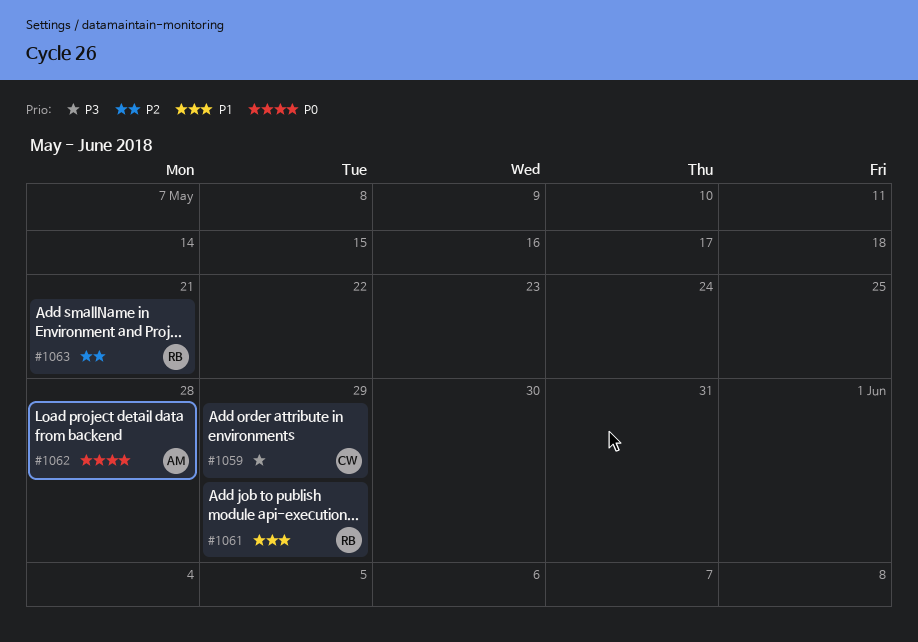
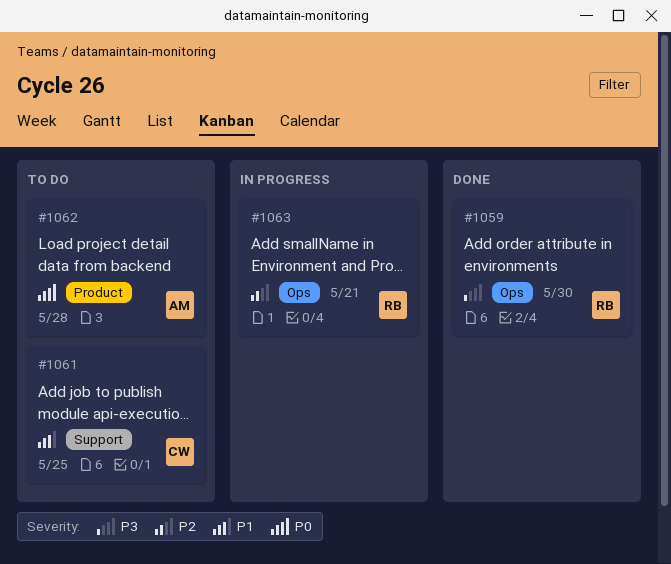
#1059, owner: CW -> RB
#1059, due: May 29 -> May 30
#1061, owner: RB -> CW
#1061, due: May 29 -> May 25

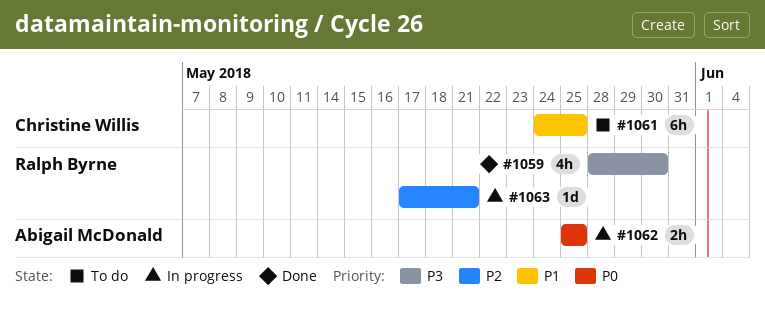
#1062, status: To do -> In progress
#1062, due: May 28 -> May 25

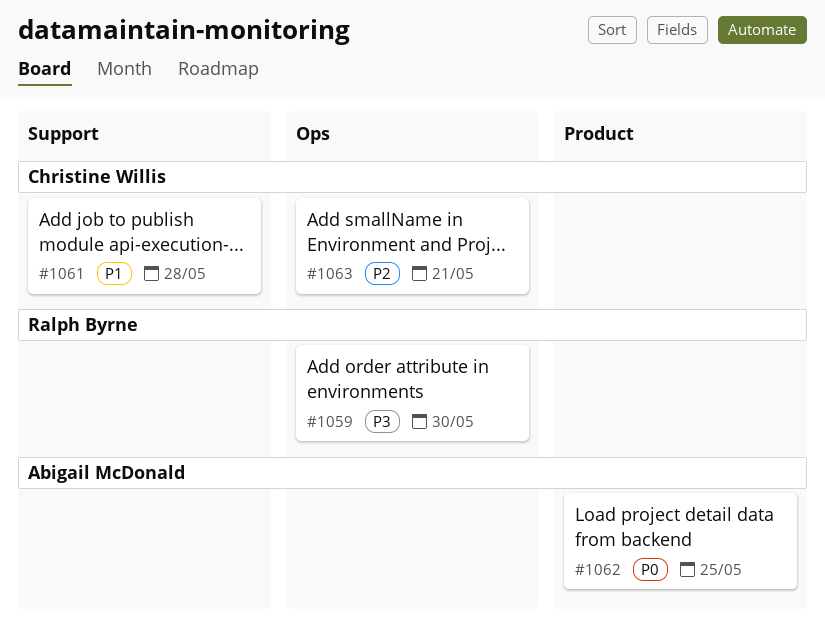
#1061, due: May 25 -> May 28
#1063, owner: Ralph Byrne -> Christine Willis

